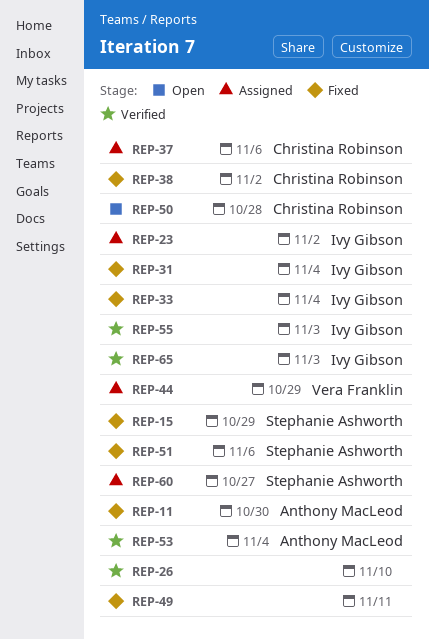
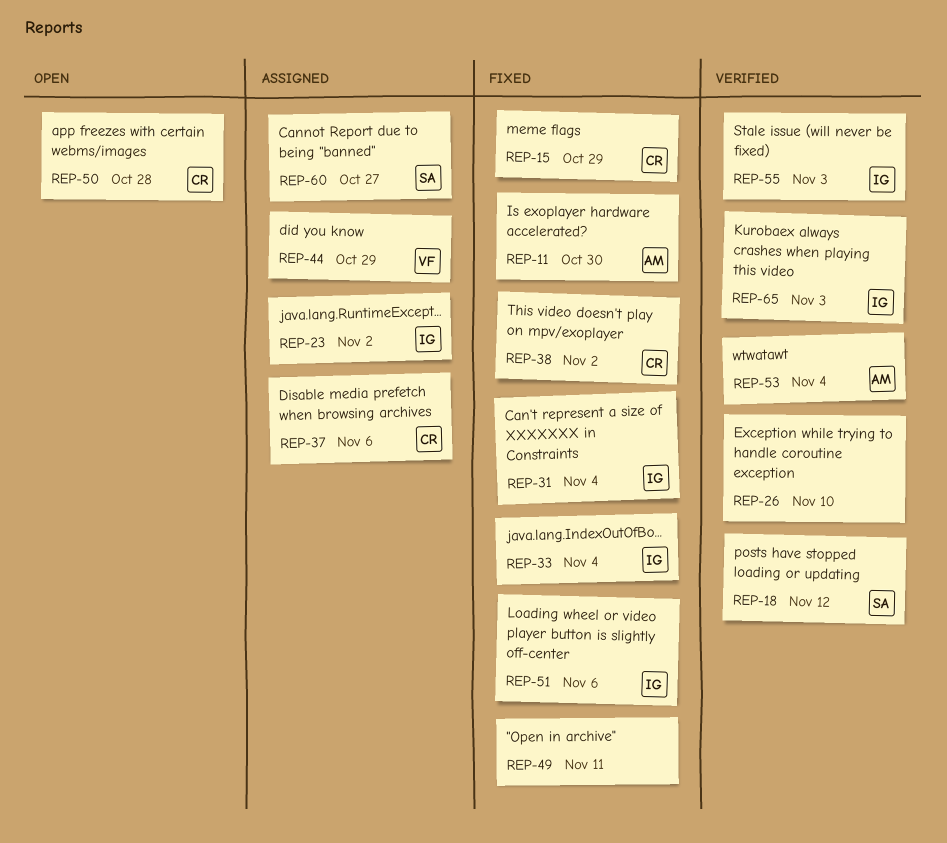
REP-15, owner: Stephanie Ashworth -> Christina Robinson
REP-18: none -> present
REP-51, owner: Stephanie Ashworth -> Ivy Gibson

